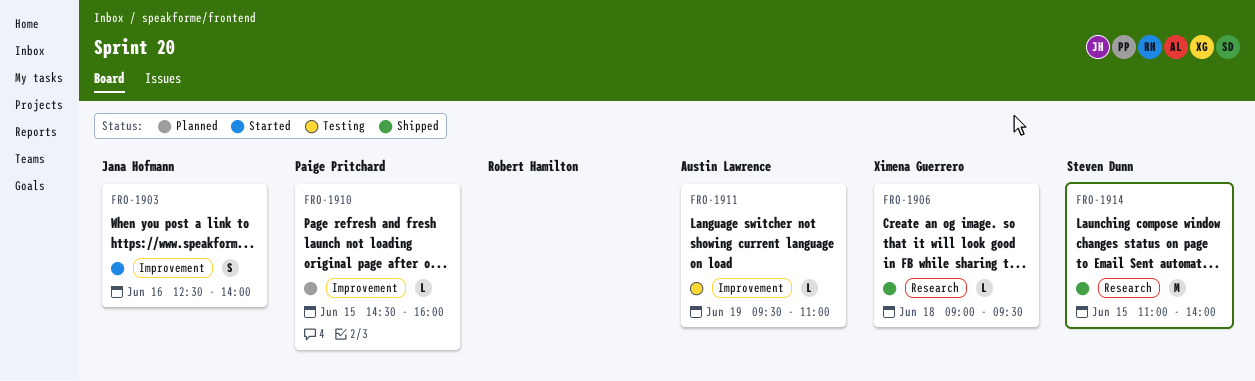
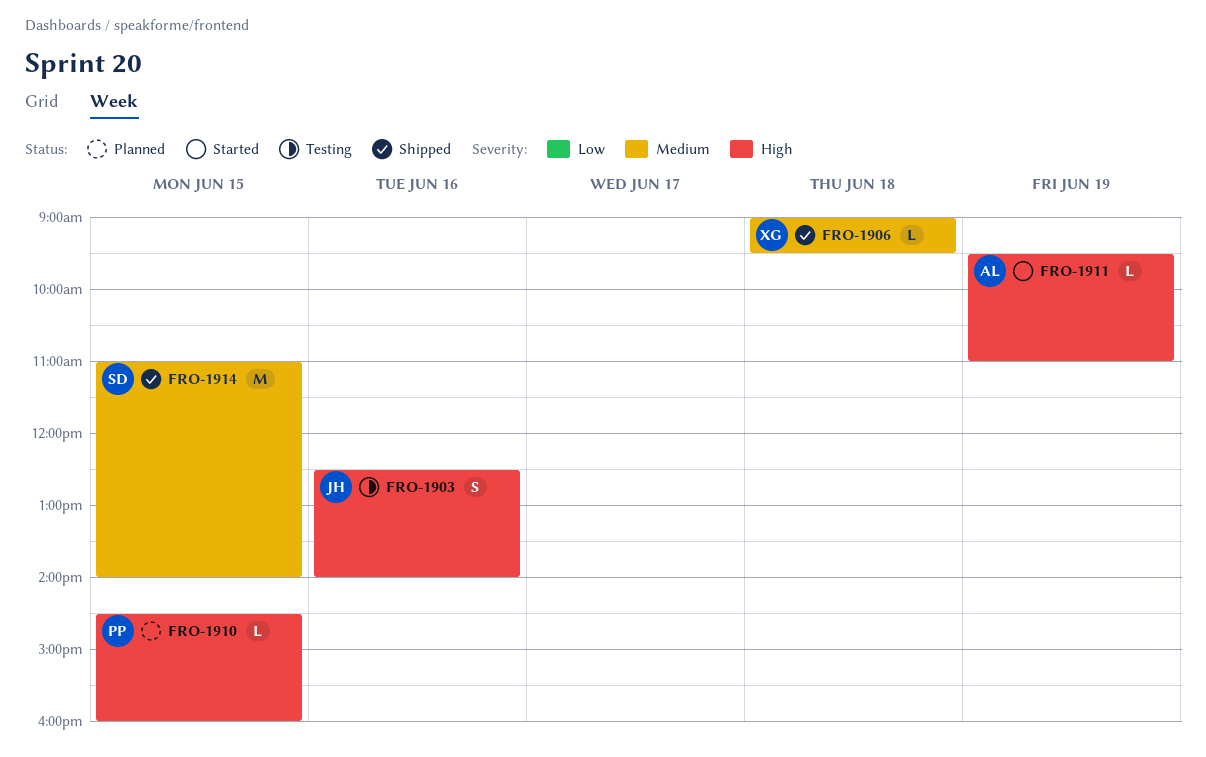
FRO-1903, status: Started -> Testing
FRO-1911, status: Testing -> Started

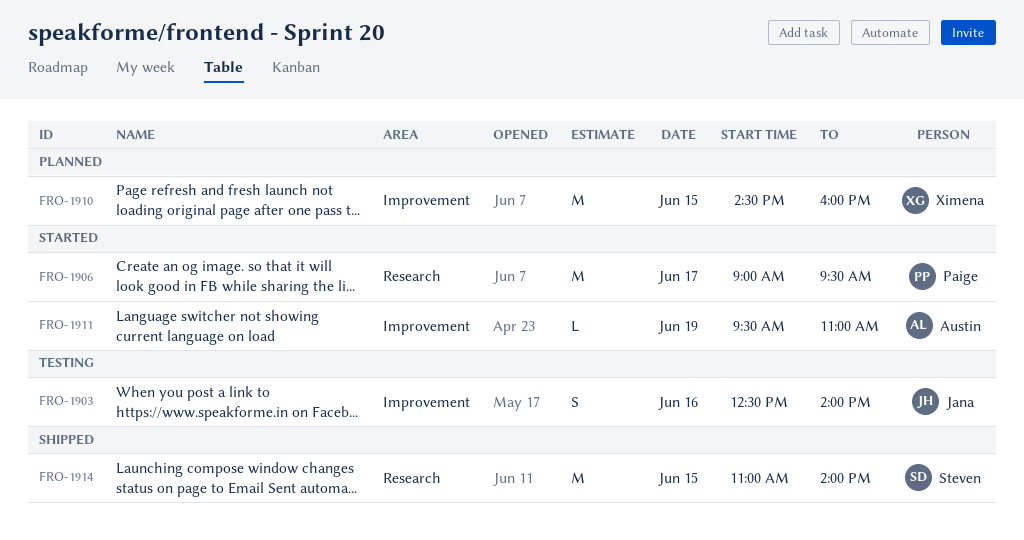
FRO-1906, status: Shipped -> Started
FRO-1906, owner: Ximena -> Paige
FRO-1906, estimate: L -> M
FRO-1906, day: Jun 18 -> Jun 17
FRO-1910, owner: Paige -> Ximena
FRO-1910, estimate: L -> M

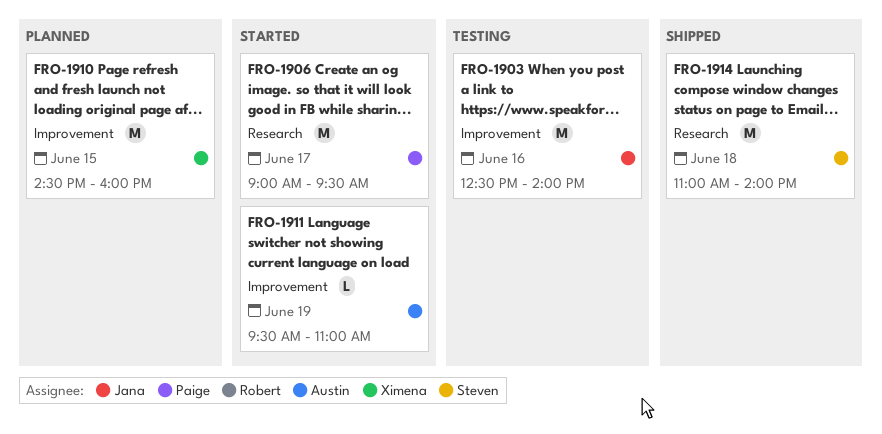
FRO-1903, estimate: S -> M
FRO-1914, day: Jun 15 -> Jun 18

